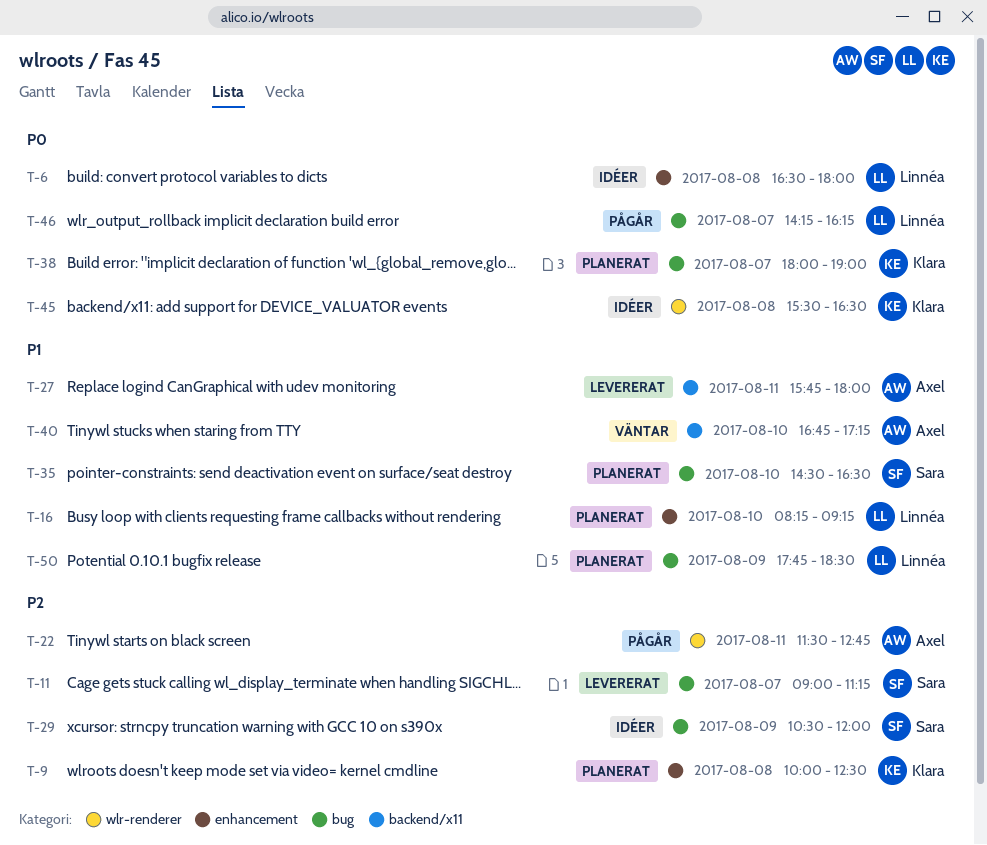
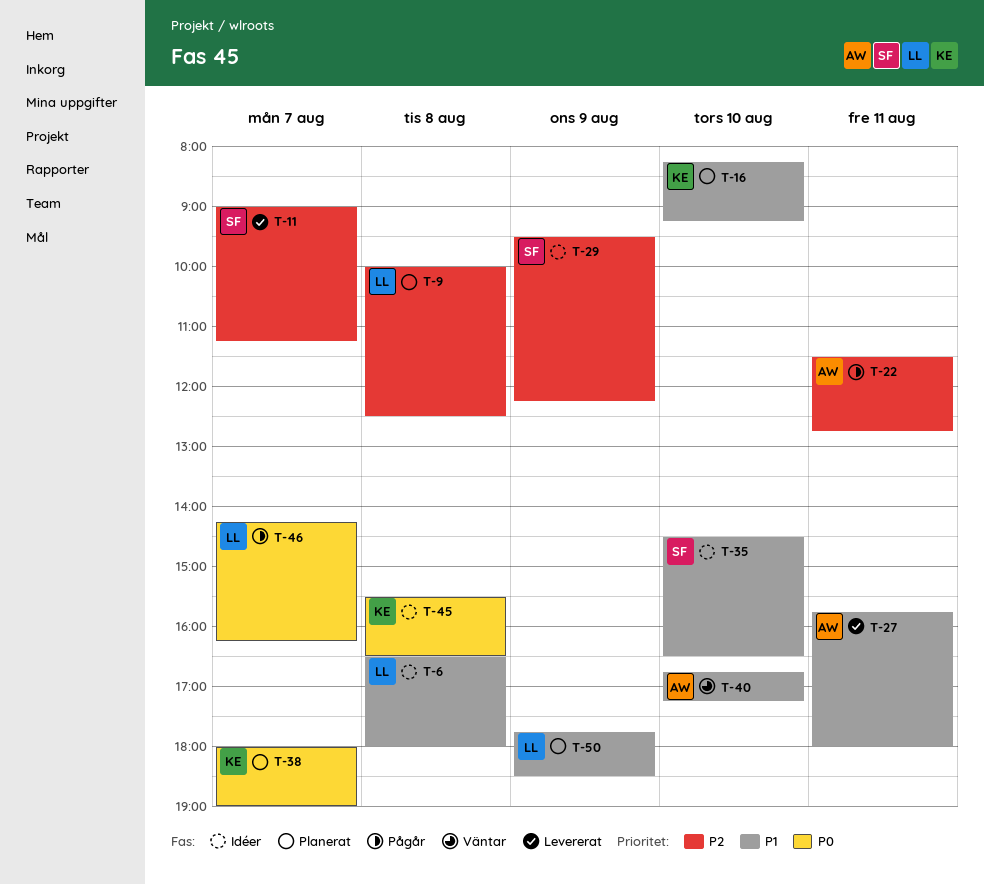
T-6, priority: P0 -> P1
T-9, owner: Klara -> Linnéa
T-16, owner: Linnéa -> Klara
T-29, begins: 10:30 -> 09:30
T-29, ends: 12:00 -> 12:15
T-35, status: Planerat -> Idéer

